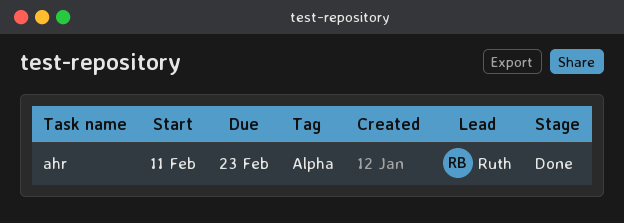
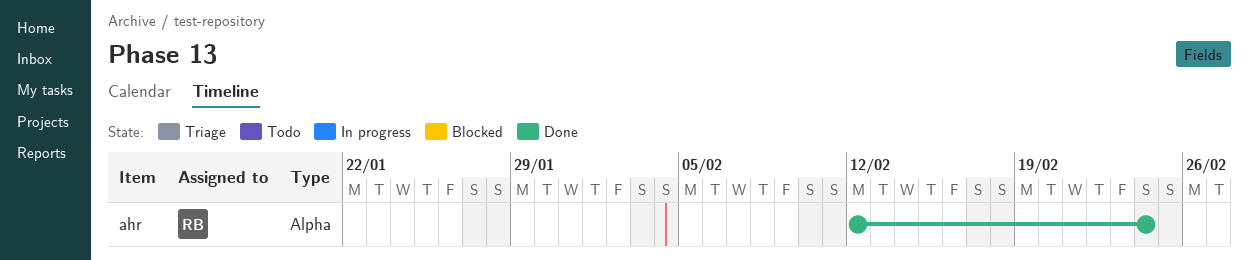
ahr, start: Feb 11 -> Feb 12
ahr, due: Feb 23 -> Feb 24

